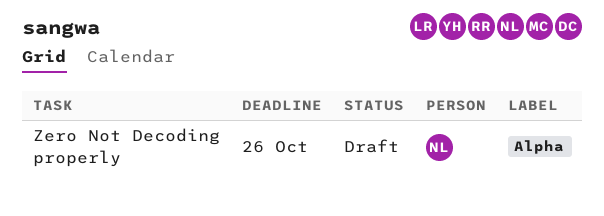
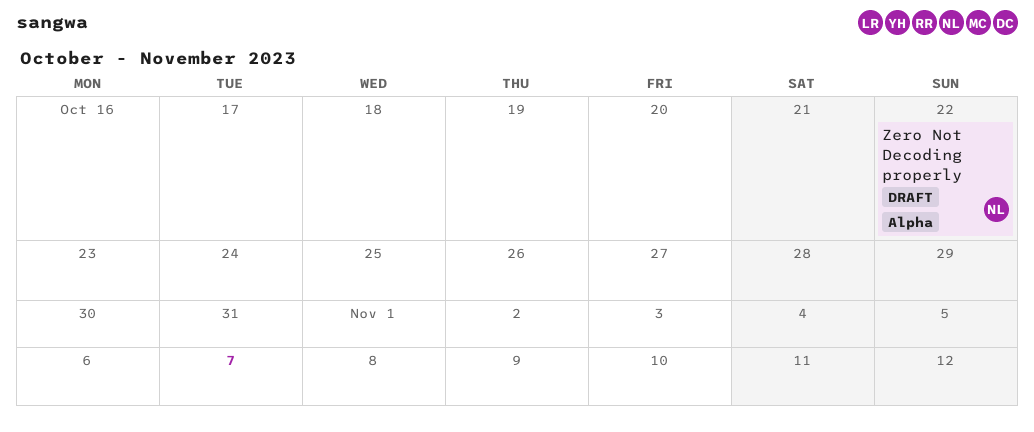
Zero Not Decoding properly, due: Oct 26 -> Oct 22

